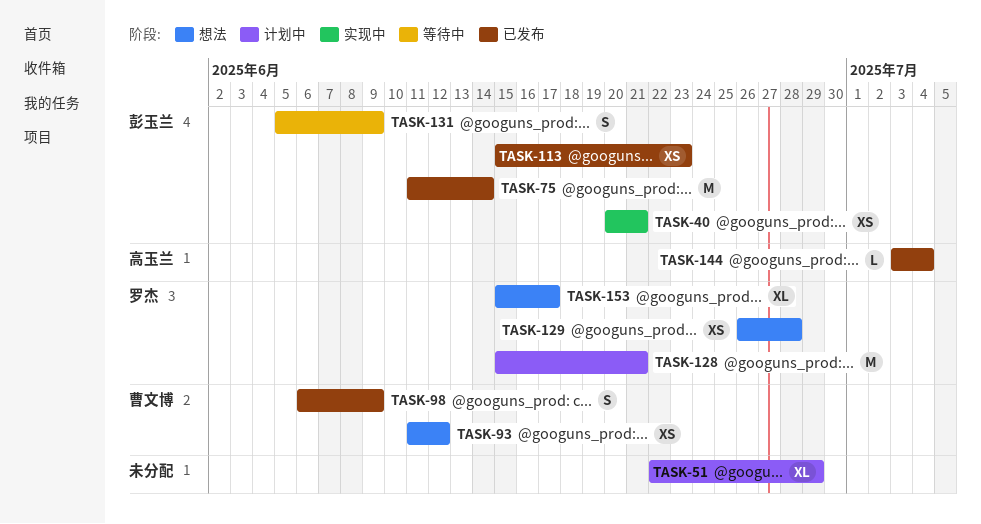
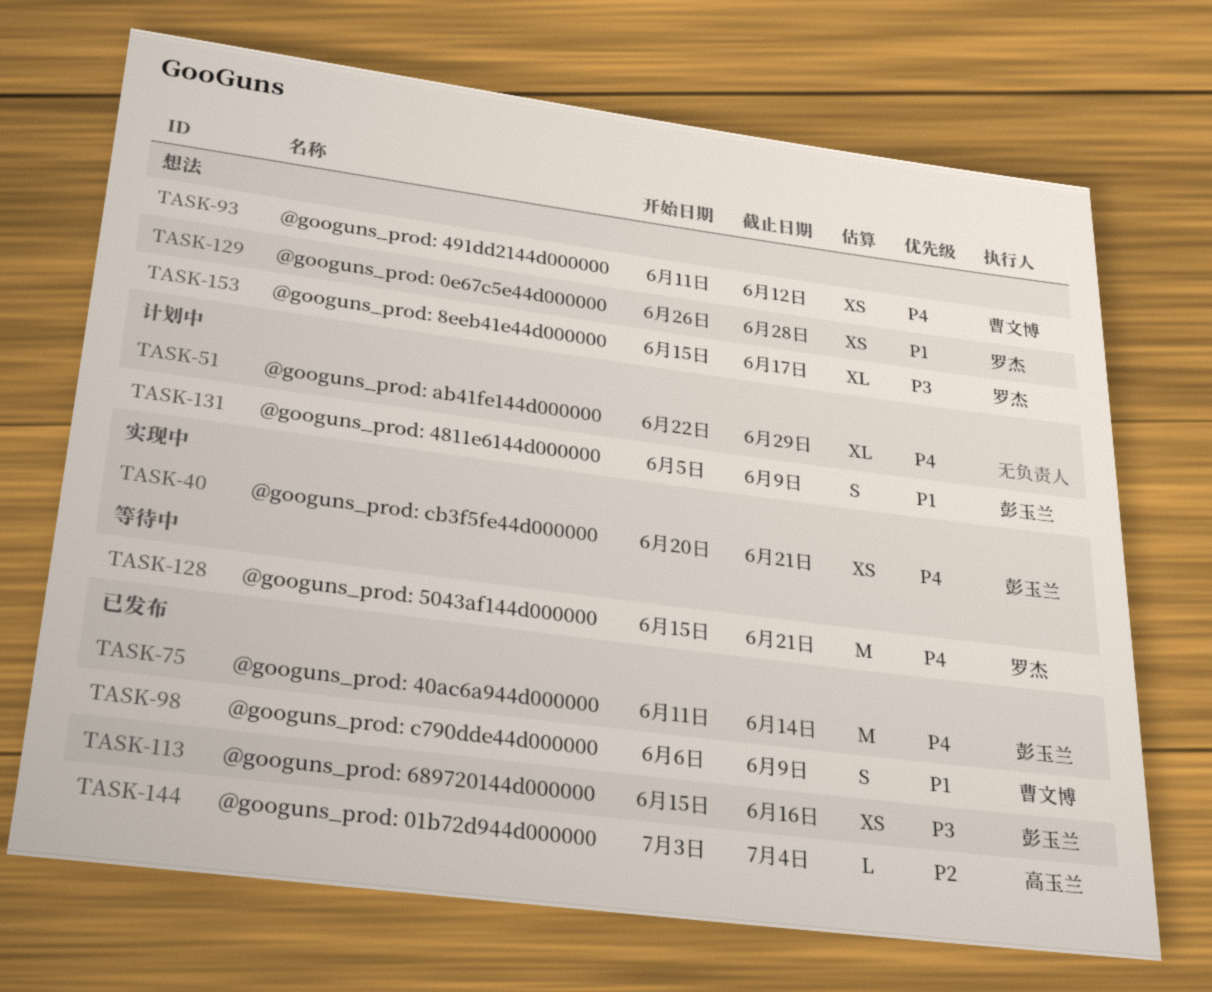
TASK-113, due: Jun 23 -> Jun 16
TASK-128, status: 计划中 -> 等待中
TASK-131, status: 等待中 -> 计划中

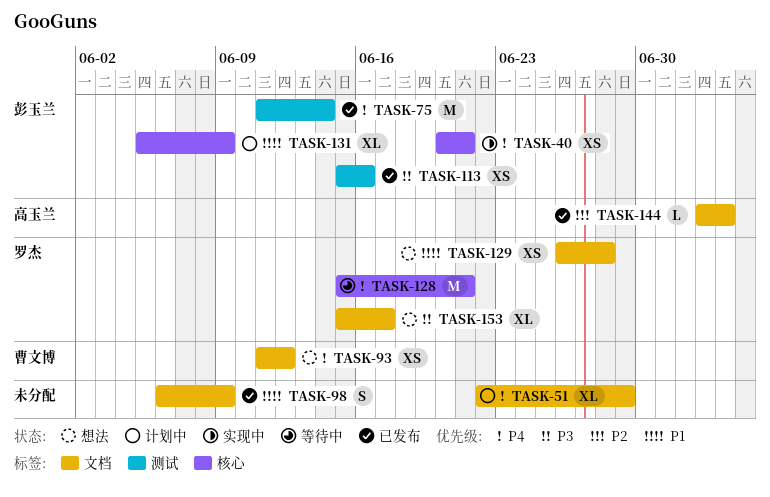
TASK-98, owner: 曹文博 -> none
TASK-131, estimate: S -> XL

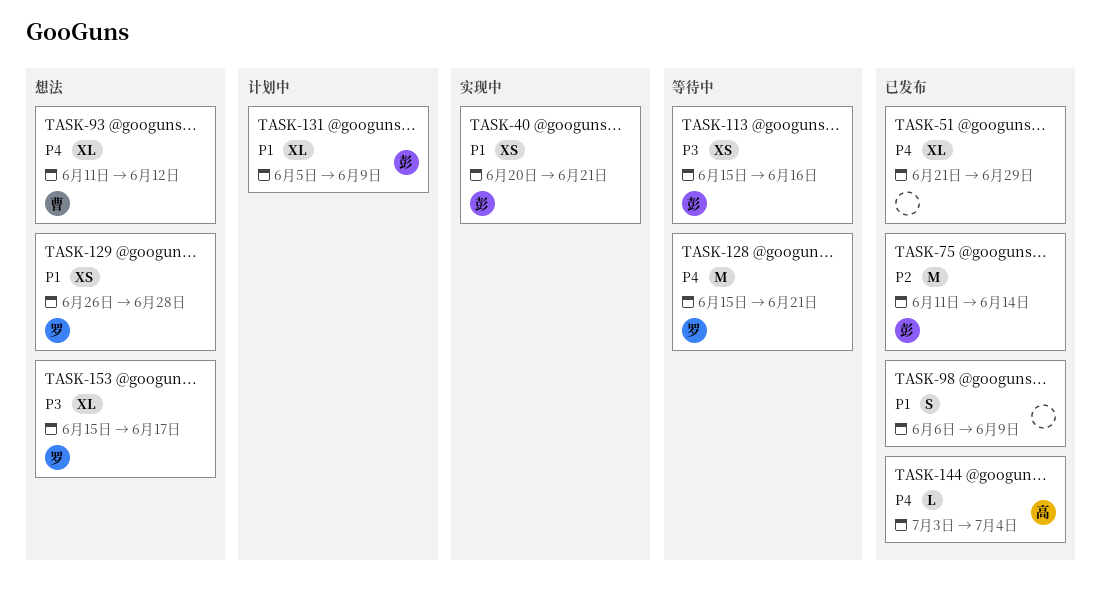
TASK-40, priority: P4 -> P1
TASK-51, status: 计划中 -> 已发布
TASK-51, start: Jun 22 -> Jun 21
TASK-75, priority: P4 -> P2
TASK-93, estimate: XS -> XL
TASK-113, status: 已发布 -> 等待中
TASK-144, priority: P2 -> P4

